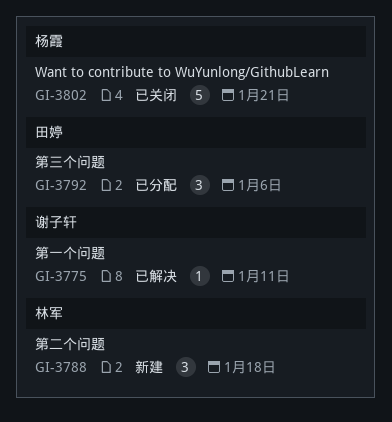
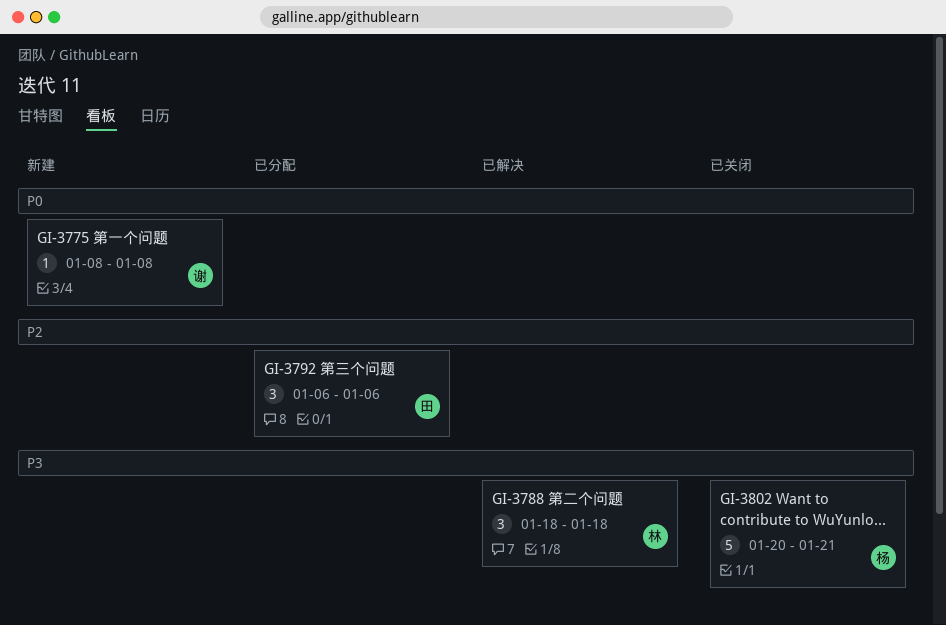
GI-3775, status: 已解决 -> 新建
GI-3775, due: Jan 11 -> Jan 8
GI-3788, status: 新建 -> 已解决

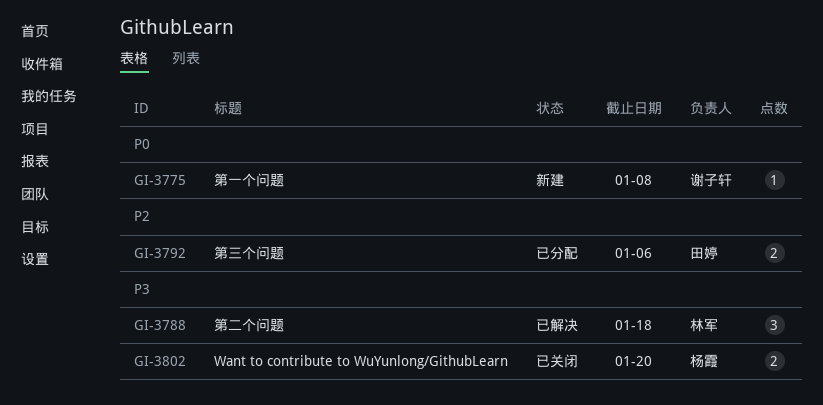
GI-3792, estimate: 3 -> 2
GI-3802, estimate: 5 -> 2
GI-3802, due: Jan 21 -> Jan 20

